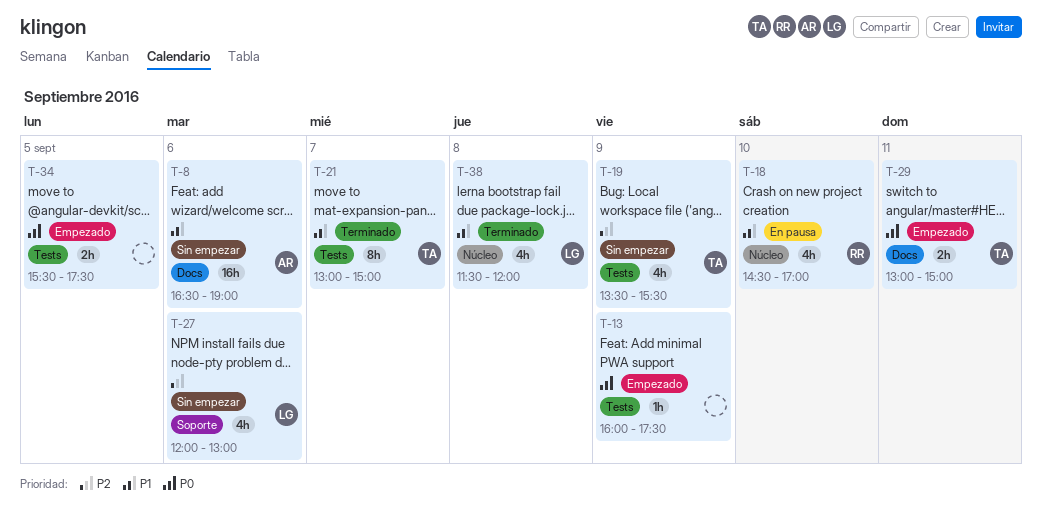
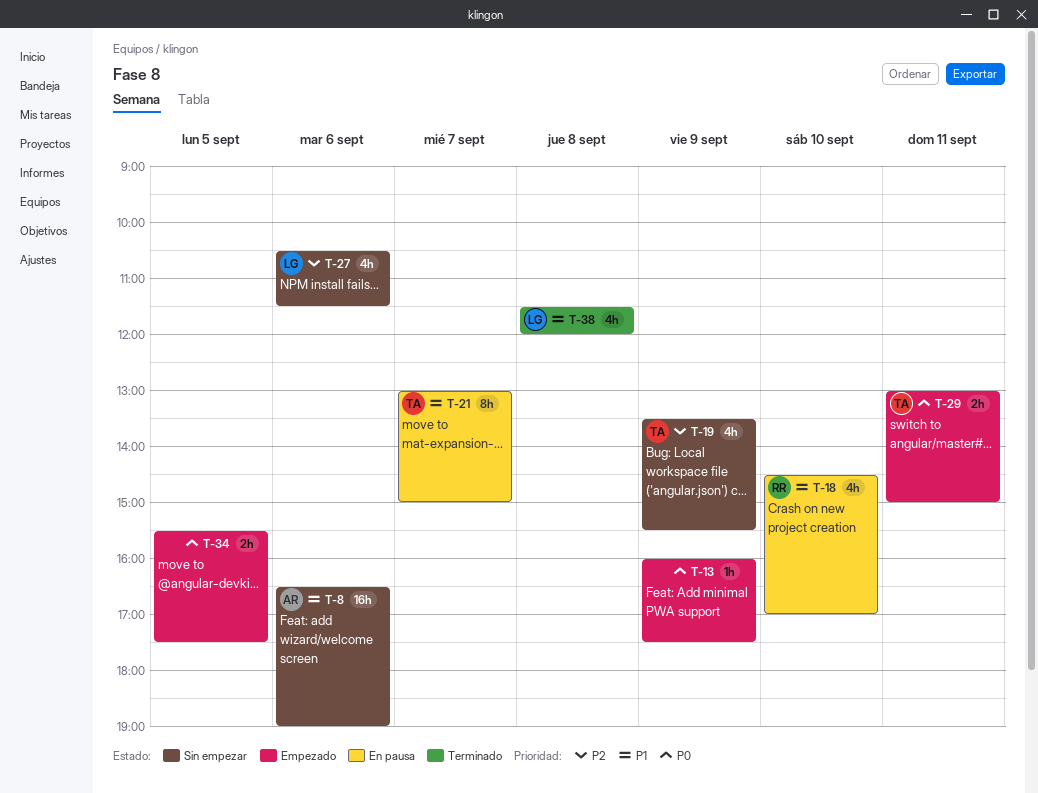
T-21, status: Terminado -> En pausa
T-27, begins: 12:00 -> 10:30
T-27, ends: 13:00 -> 11:30

